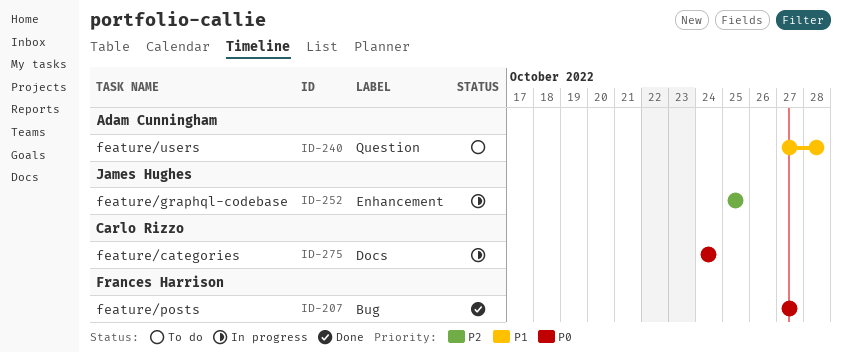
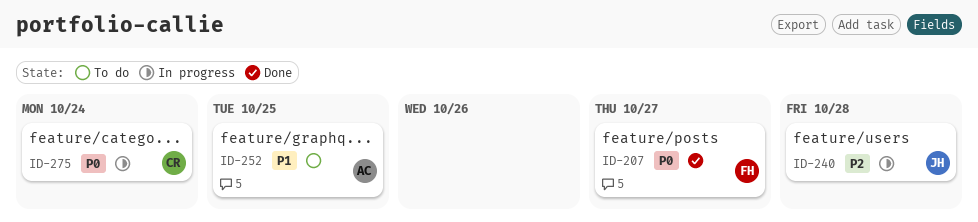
ID-240, status: To do -> In progress
ID-240, owner: Adam Cunningham -> James Hughes
ID-240, priority: P1 -> P2
ID-252, status: In progress -> To do
ID-252, owner: James Hughes -> Adam Cunningham
ID-252, priority: P2 -> P1

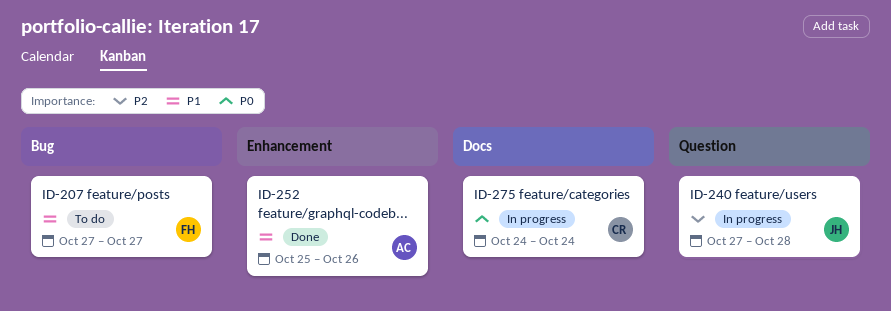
ID-207, status: Done -> To do
ID-207, priority: P0 -> P1
ID-252, status: To do -> Done
ID-252, due: Oct 25 -> Oct 26

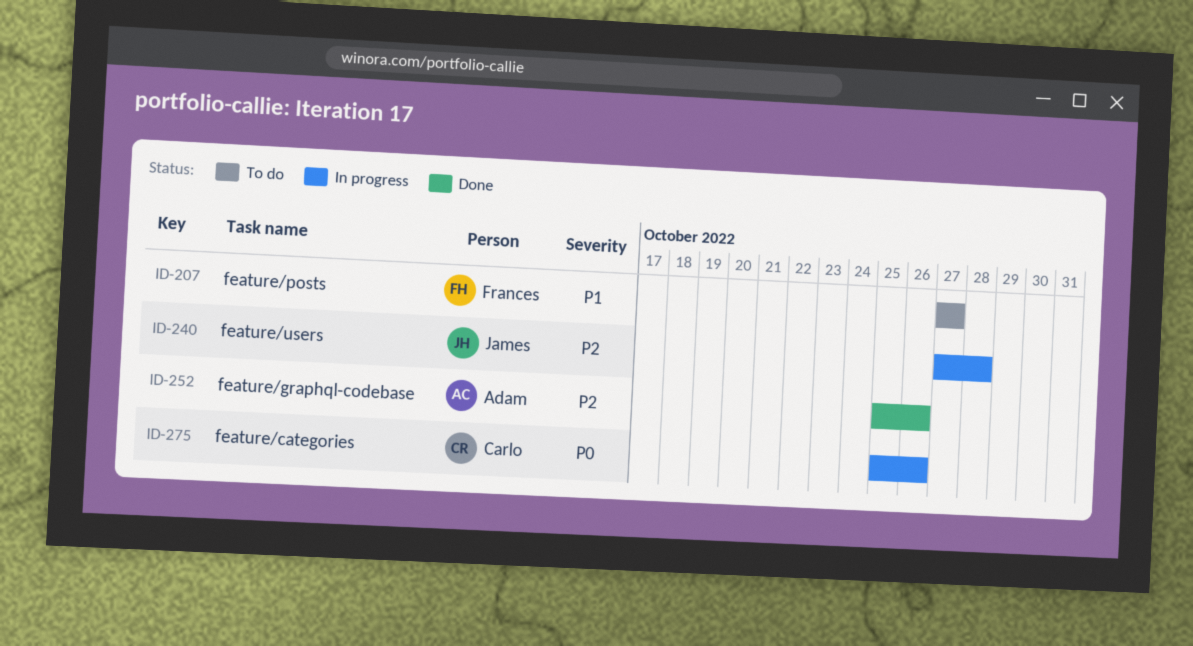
ID-252, priority: P1 -> P2
ID-275, start: Oct 24 -> Oct 25
ID-275, due: Oct 24 -> Oct 26

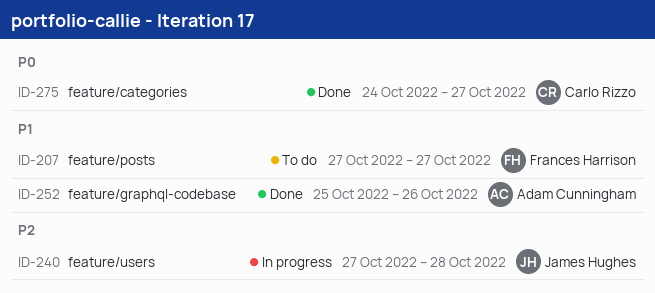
ID-252, priority: P2 -> P1
ID-275, status: In progress -> Done
ID-275, start: Oct 25 -> Oct 24
ID-275, due: Oct 26 -> Oct 27

